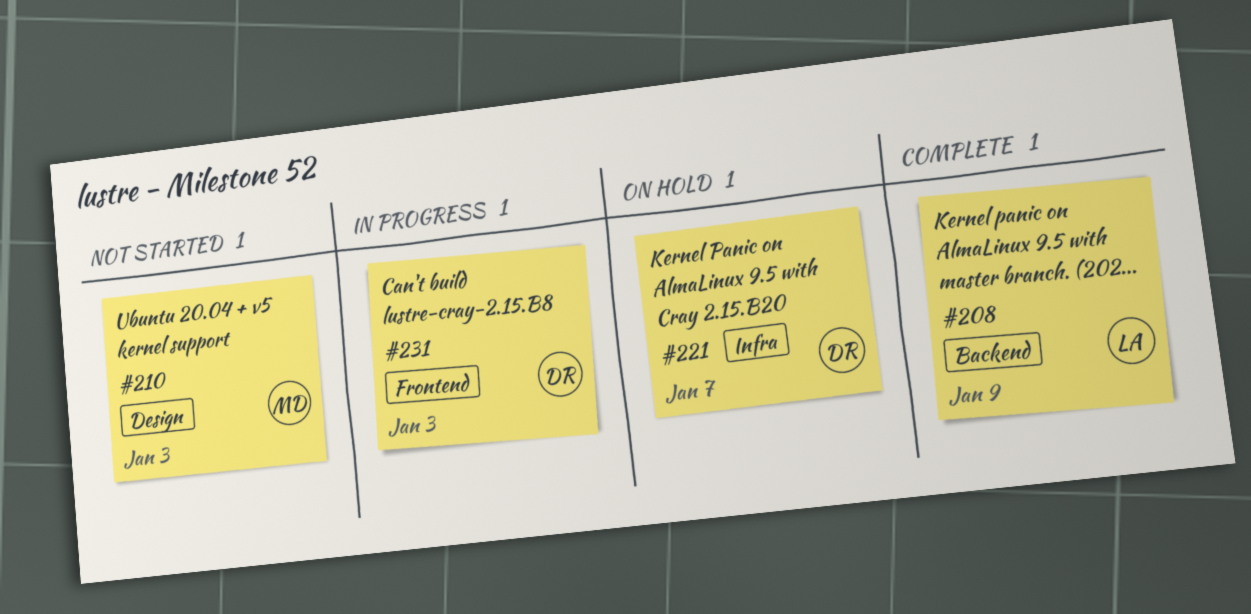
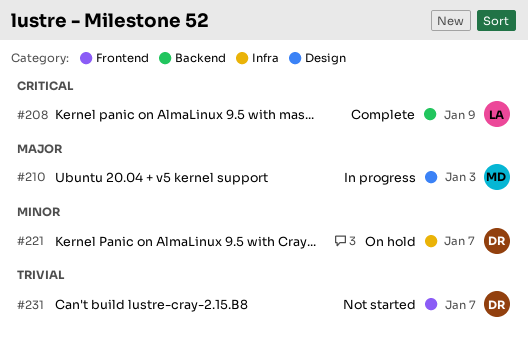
#210, status: Not started -> In progress
#231, status: In progress -> Not started
#231, due: Jan 3 -> Jan 7

